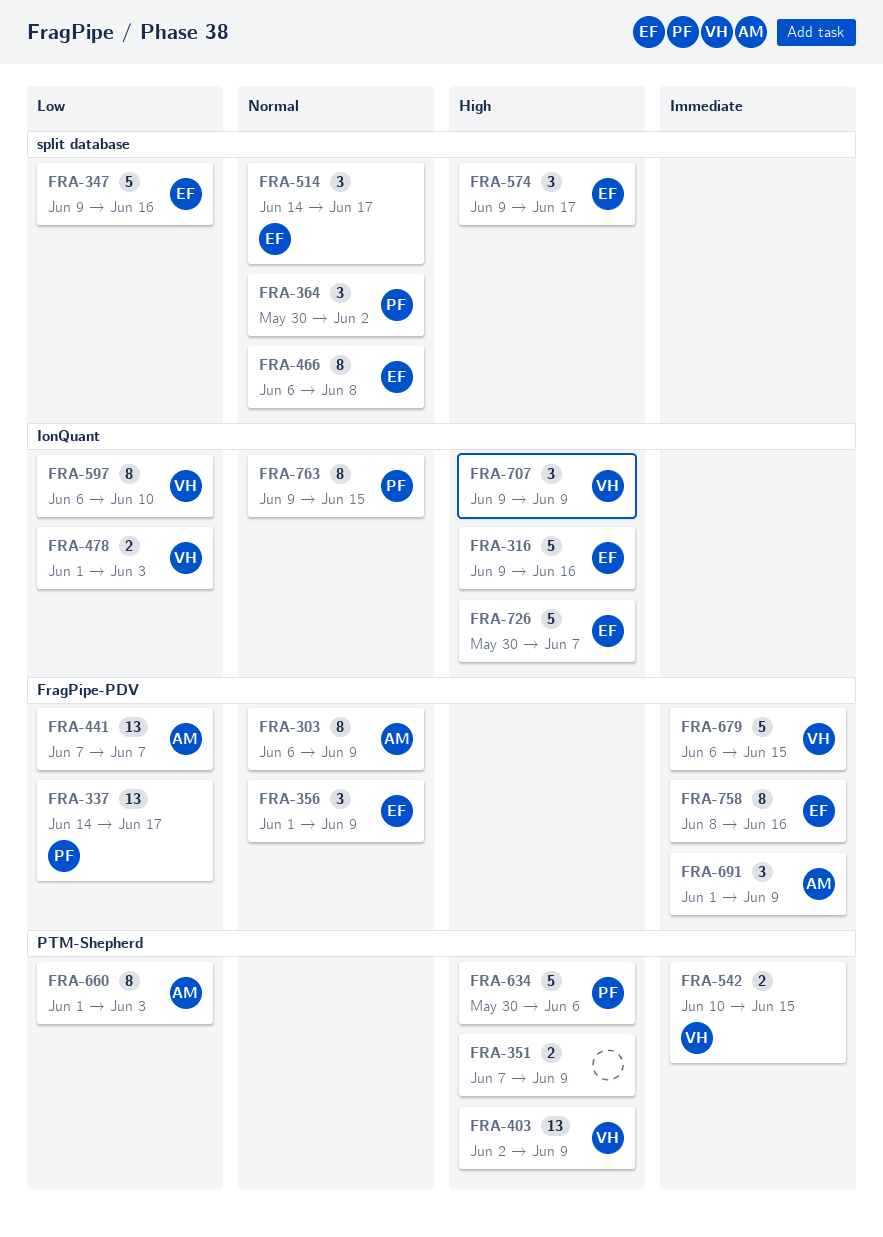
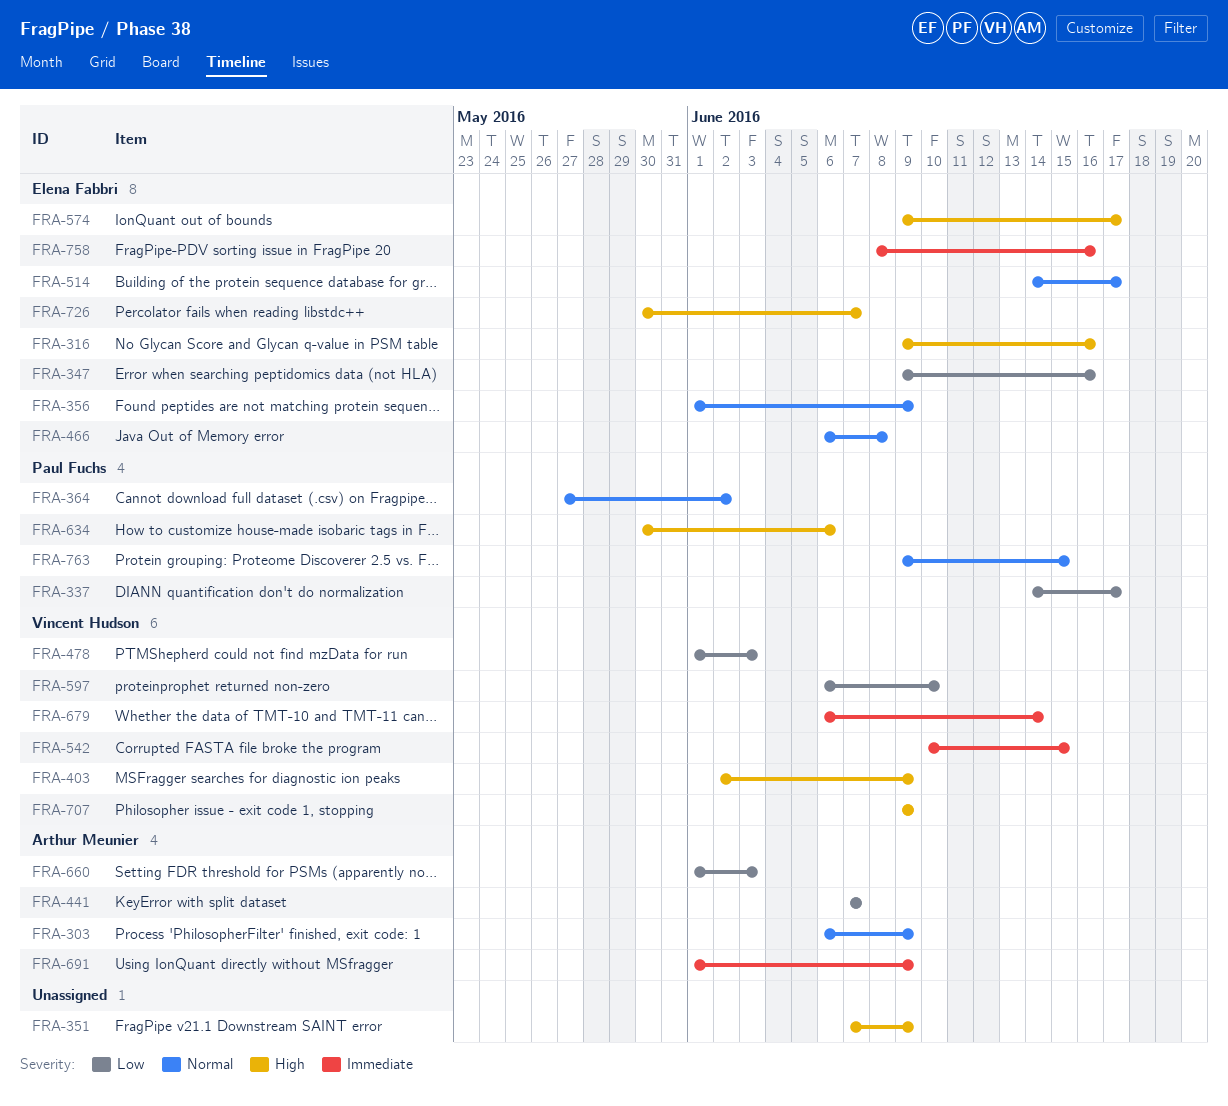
FRA-364, start: May 30 -> May 27
FRA-679, due: Jun 15 -> Jun 14

